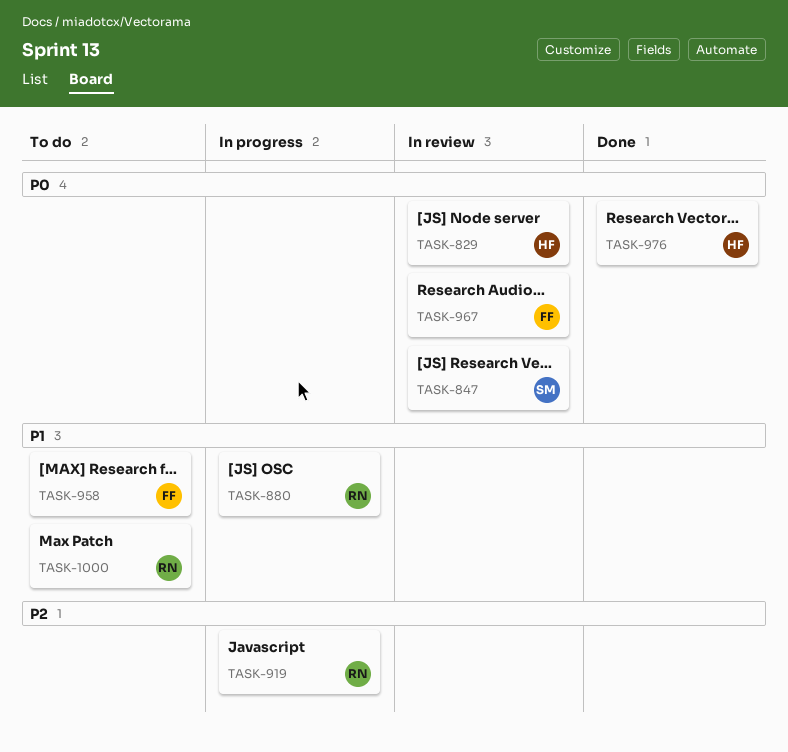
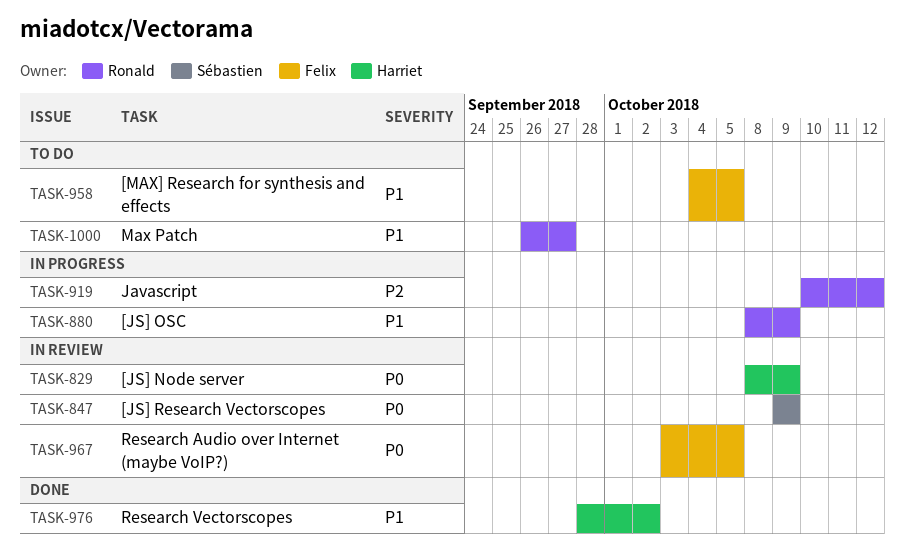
TASK-976, priority: P0 -> P1

